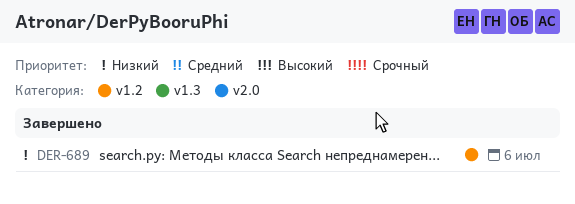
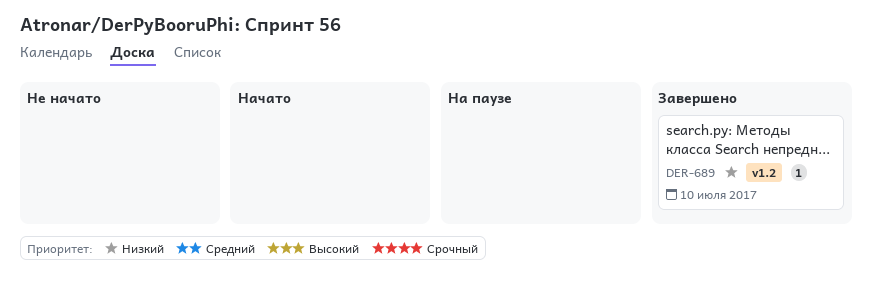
DER-689, due: Jul 6 -> Jul 10

